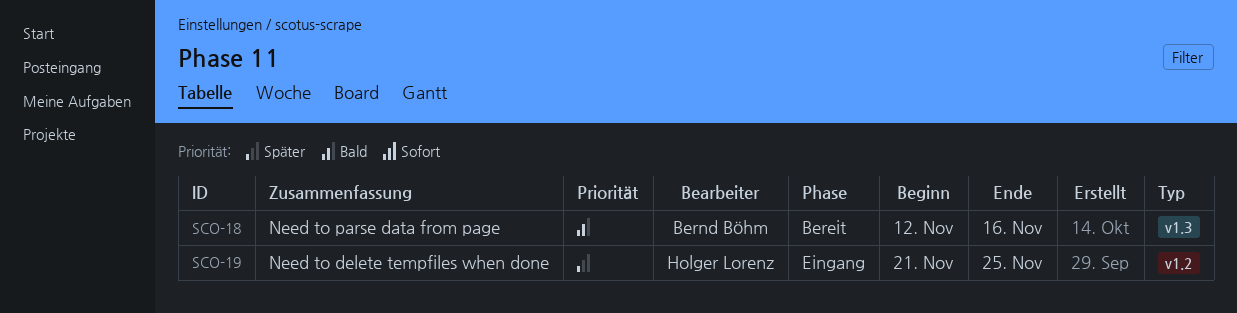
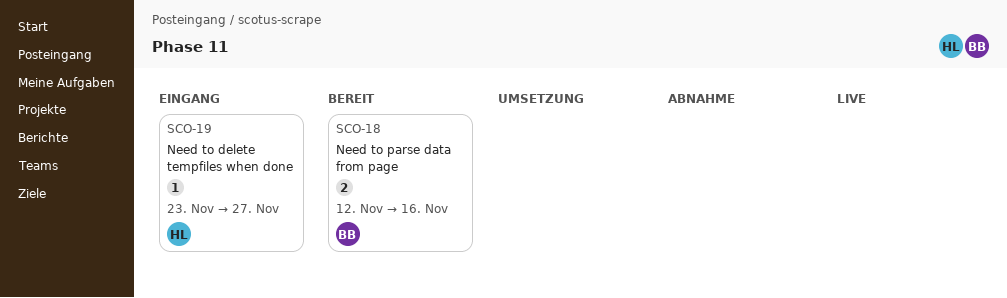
SCO-19, start: Nov 21 -> Nov 23
SCO-19, due: Nov 25 -> Nov 27

